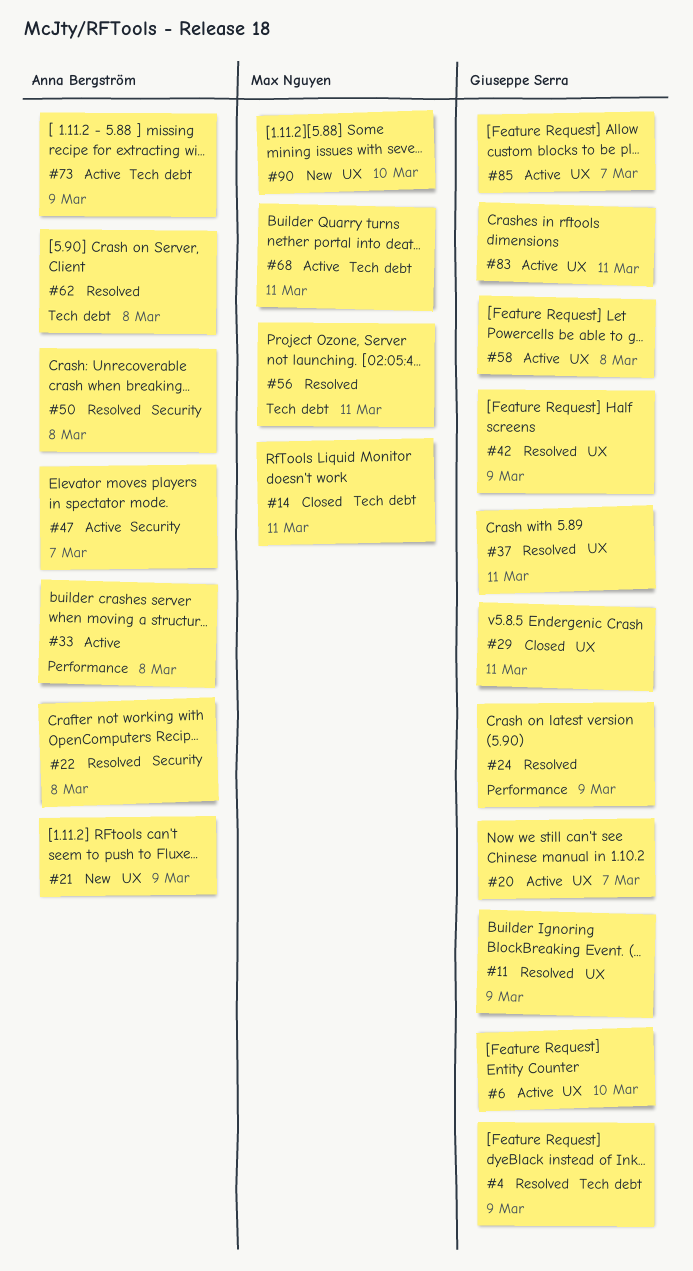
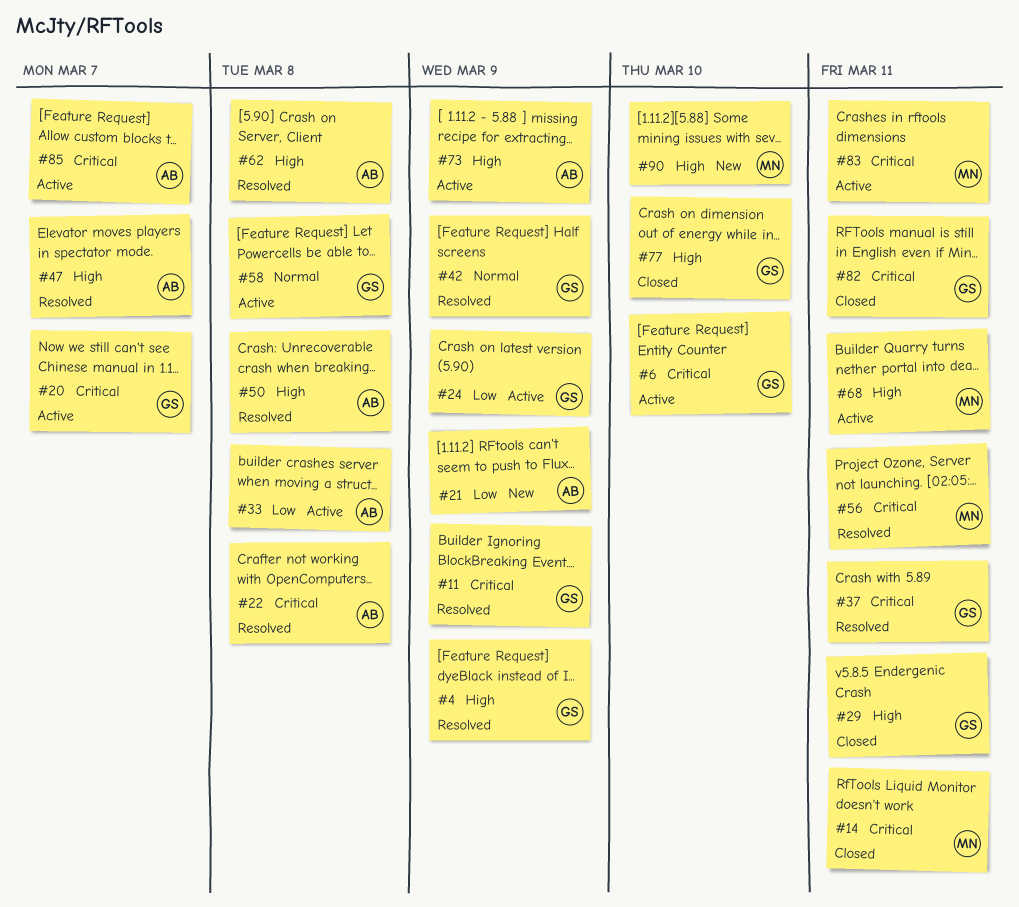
#24, status: Resolved -> Active
#47, status: Active -> Resolved
#77: none -> present
#82: none -> present
#83, owner: Giuseppe Serra -> Max Nguyen
#85, owner: Giuseppe Serra -> Anna Bergström

